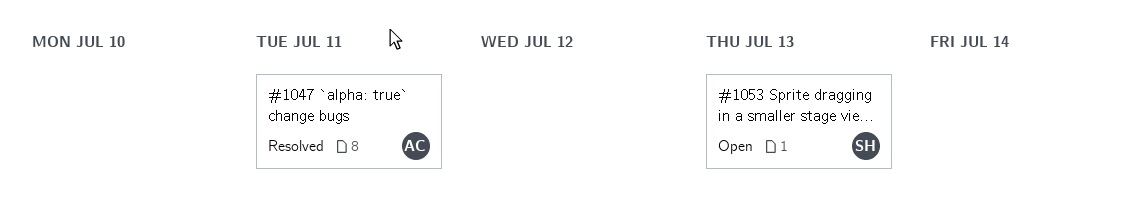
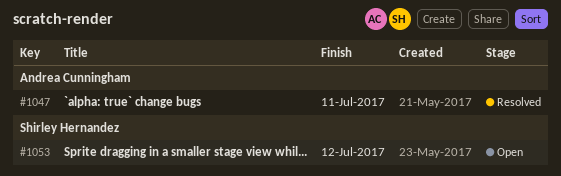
#1053, due: Jul 13 -> Jul 12

